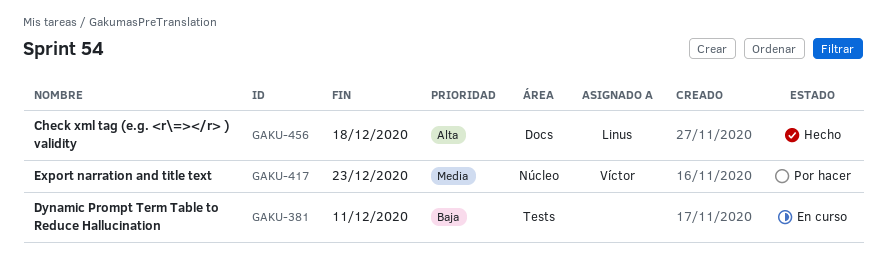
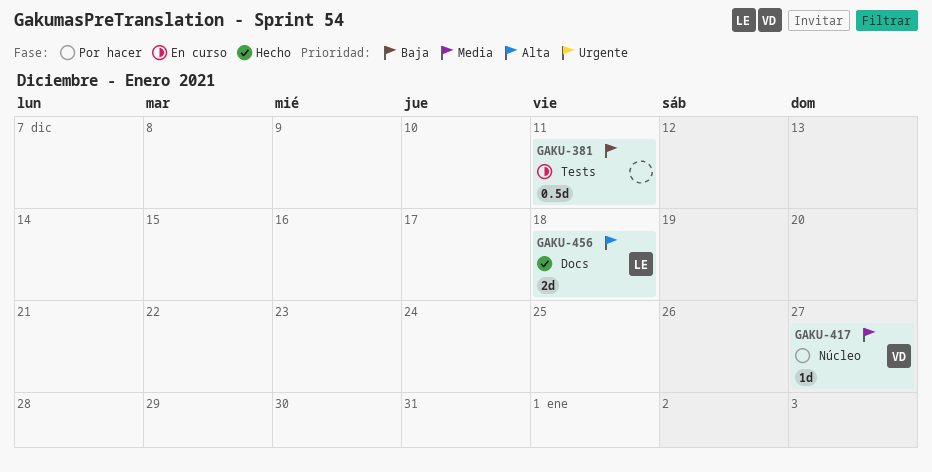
GAKU-417, due: Dec 23 -> Dec 27

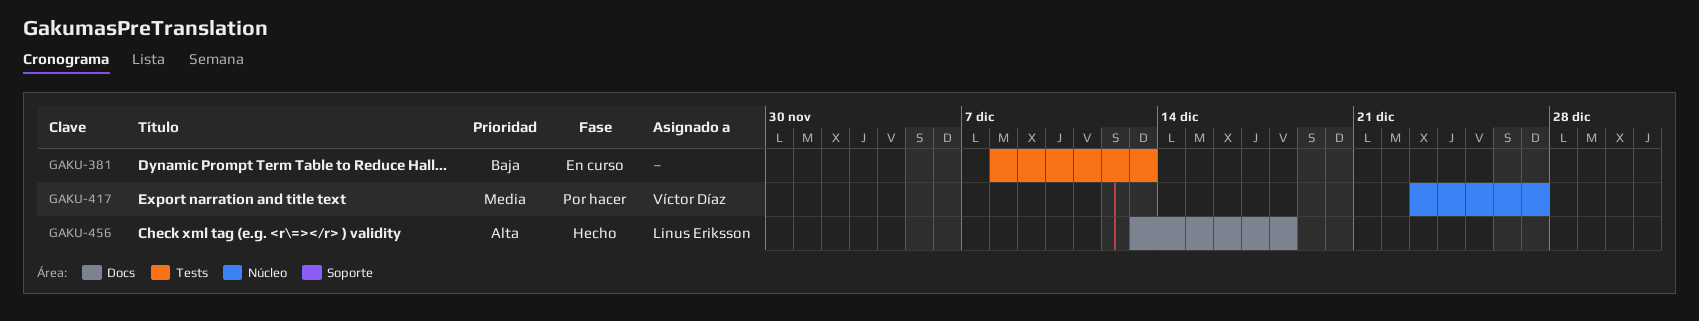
GAKU-381, due: Dec 11 -> Dec 13

